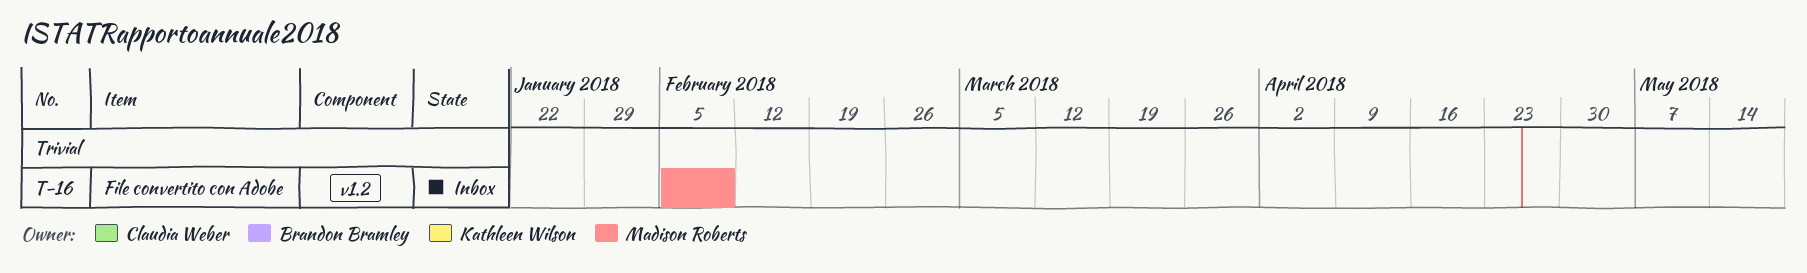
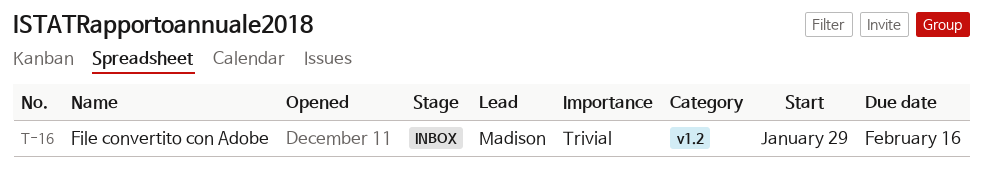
T-16, start: Feb 5 -> Jan 29
T-16, due: Feb 9 -> Feb 16

